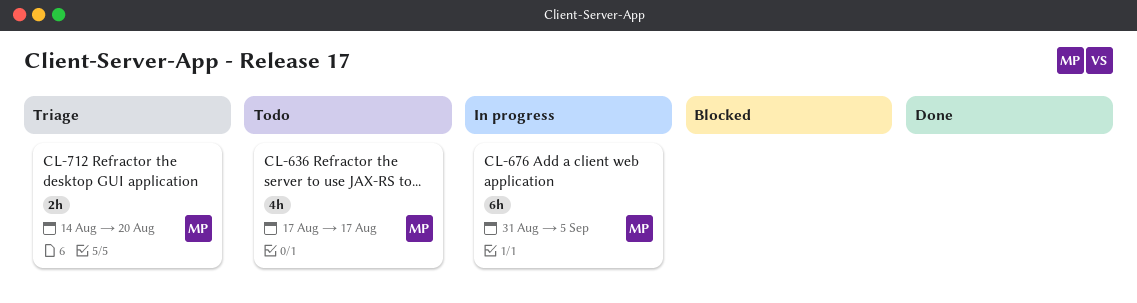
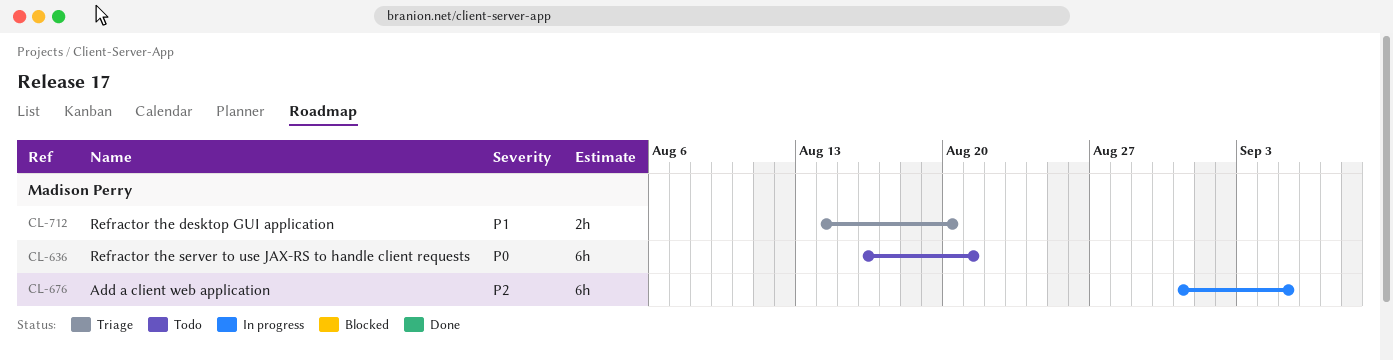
CL-636, estimate: 4h -> 6h
CL-636, start: Aug 17 -> Aug 16
CL-636, due: Aug 17 -> Aug 21

